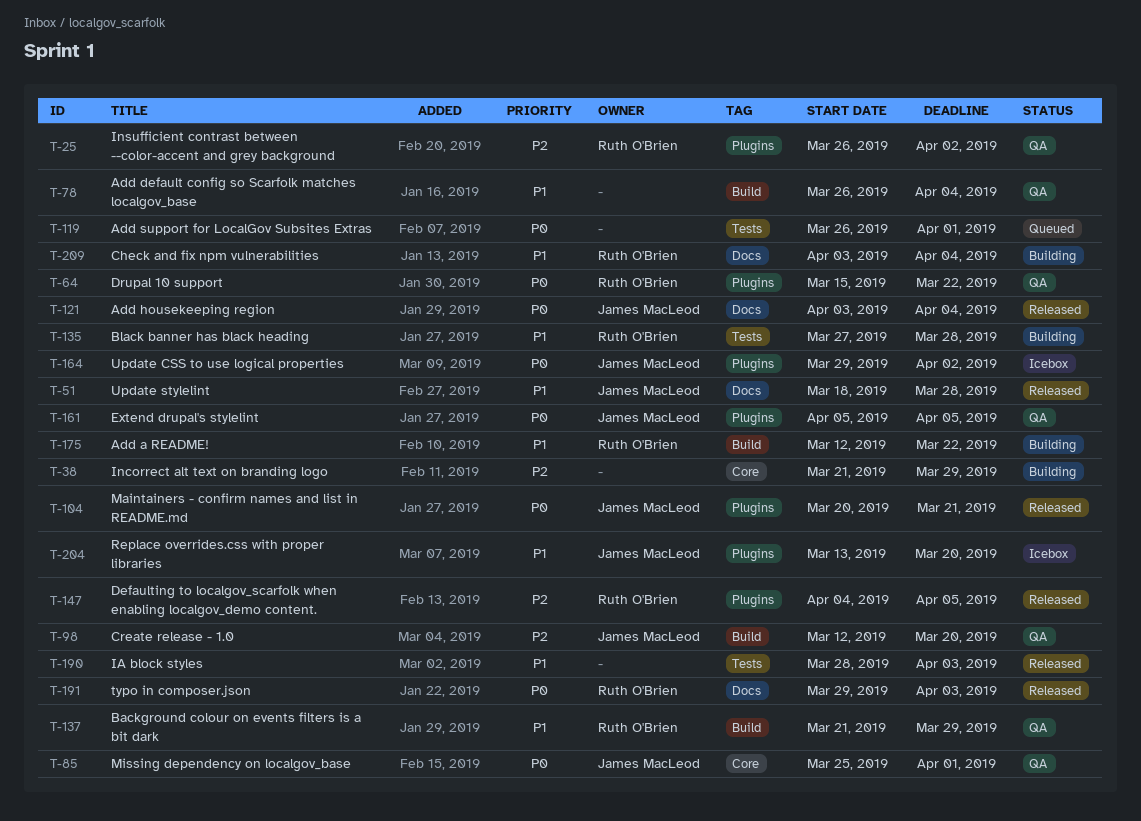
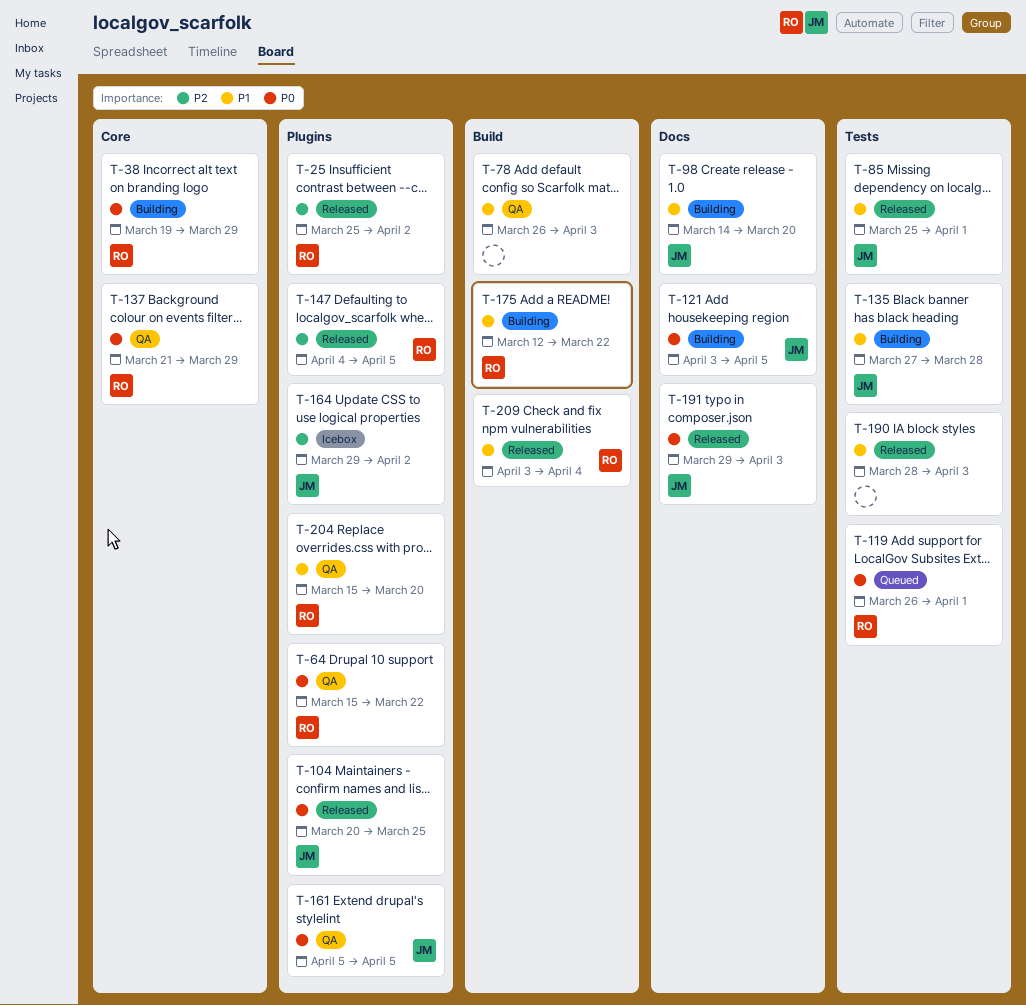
T-25, status: QA -> Released
T-25, start: Mar 26 -> Mar 25
T-38, owner: none -> Ruth O'Brien
T-38, priority: P2 -> P0
T-38, start: Mar 21 -> Mar 19
T-51: present -> none
T-78, due: Apr 4 -> Apr 3
T-85, status: QA -> Released
T-85, priority: P0 -> P1
T-85, label: Core -> Tests
T-98, status: QA -> Building
T-98, priority: P2 -> P1
T-98, label: Build -> Docs
T-98, start: Mar 12 -> Mar 14
T-104, due: Mar 21 -> Mar 25
T-119, owner: none -> Ruth O'Brien
T-121, status: Released -> Building
T-121, due: Apr 4 -> Apr 5
T-135, owner: Ruth O'Brien -> James MacLeod
T-137, priority: P1 -> P0
T-137, label: Build -> Core
T-164, priority: P0 -> P2
T-191, owner: Ruth O'Brien -> James MacLeod
T-204, status: Icebox -> QA
T-204, owner: James MacLeod -> Ruth O'Brien
T-204, start: Mar 13 -> Mar 15
T-209, status: Building -> Released
T-209, label: Docs -> Build

